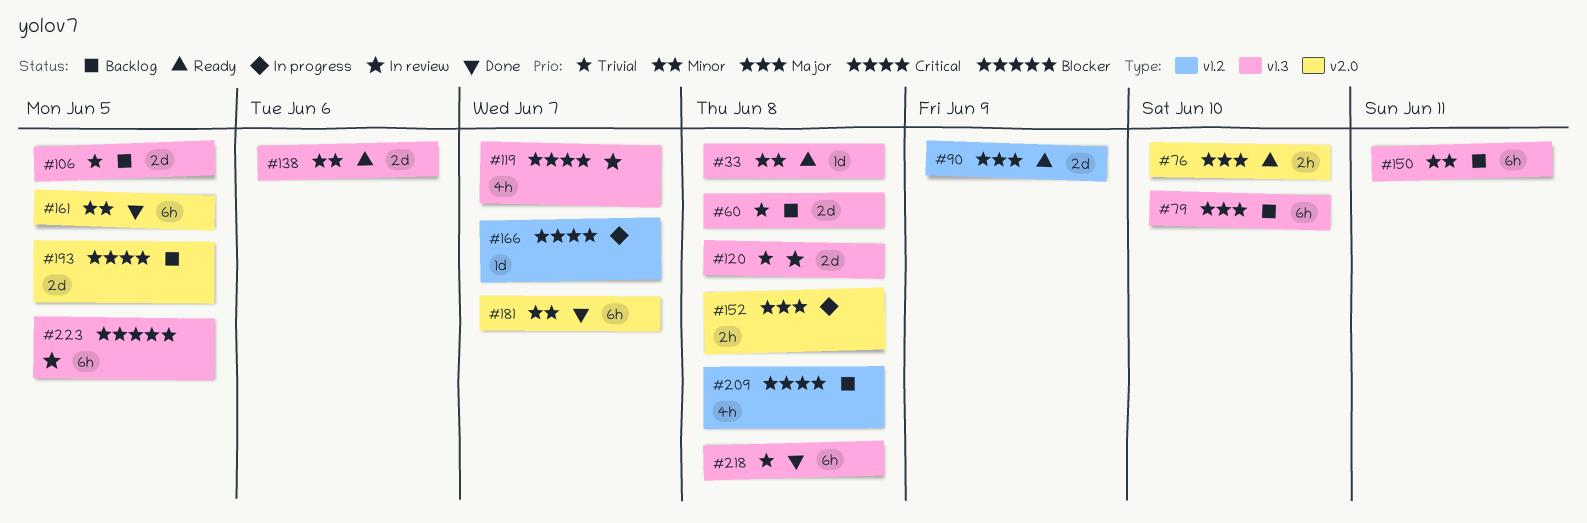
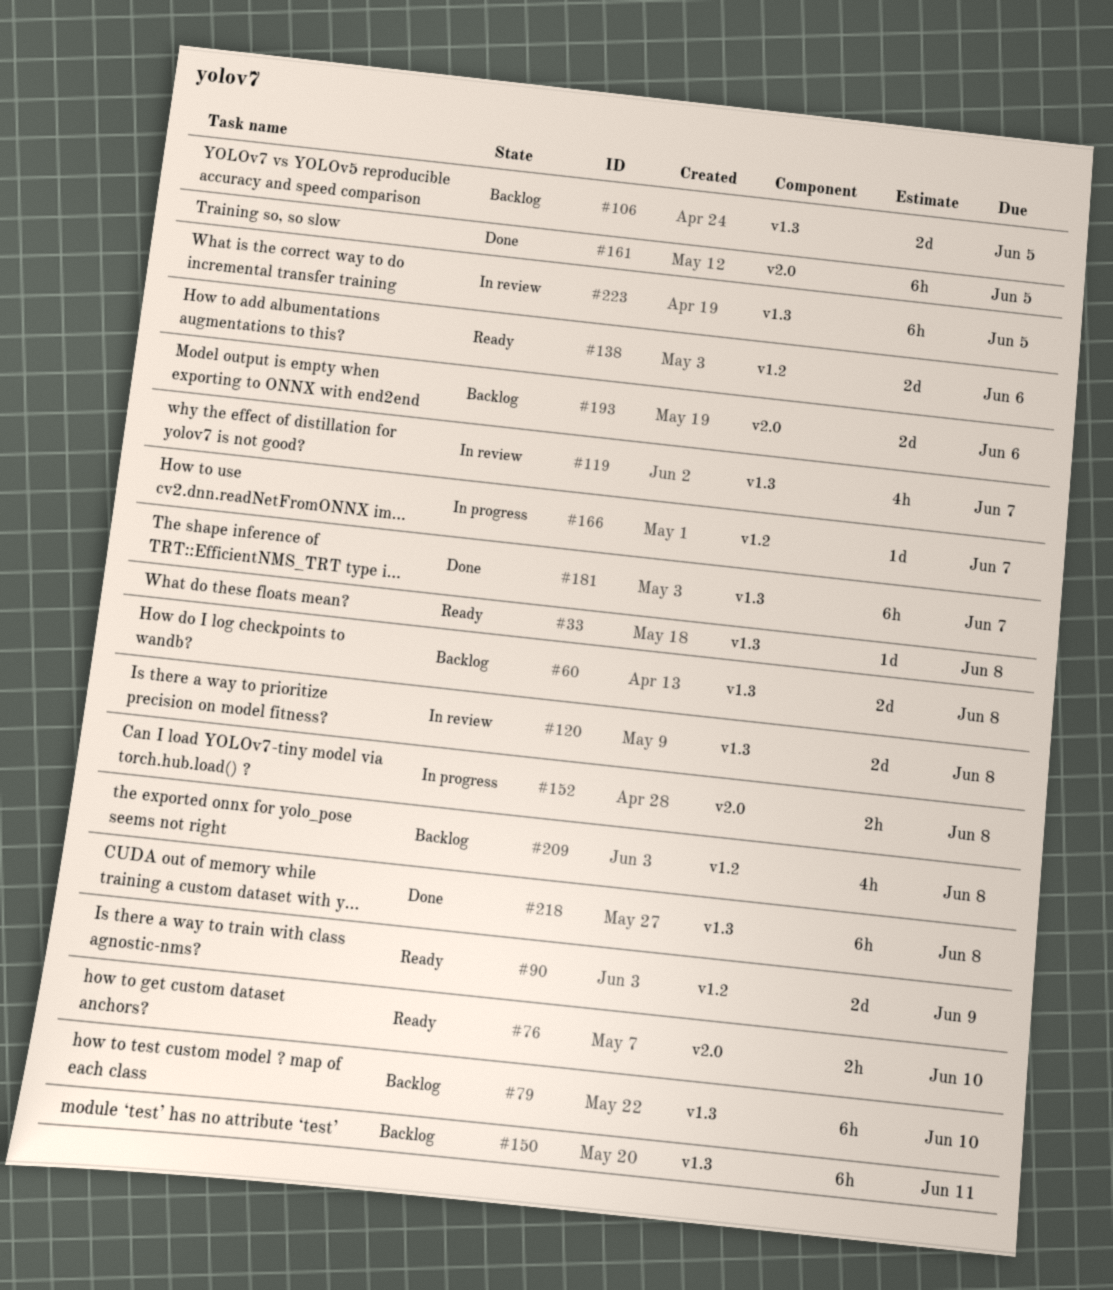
#138, label: v1.3 -> v1.2
#181, label: v2.0 -> v1.3
#193, due: Jun 5 -> Jun 6

